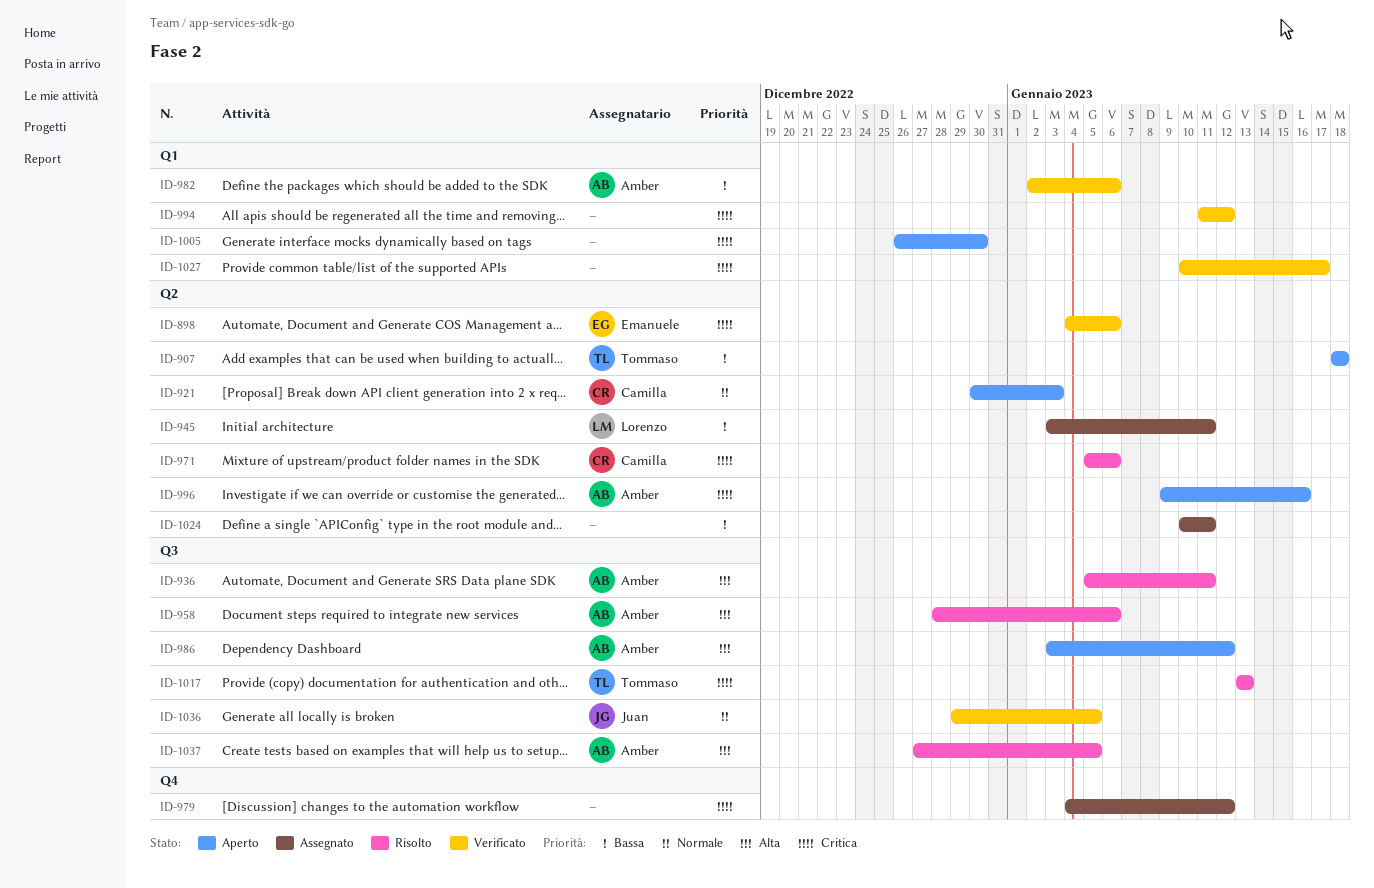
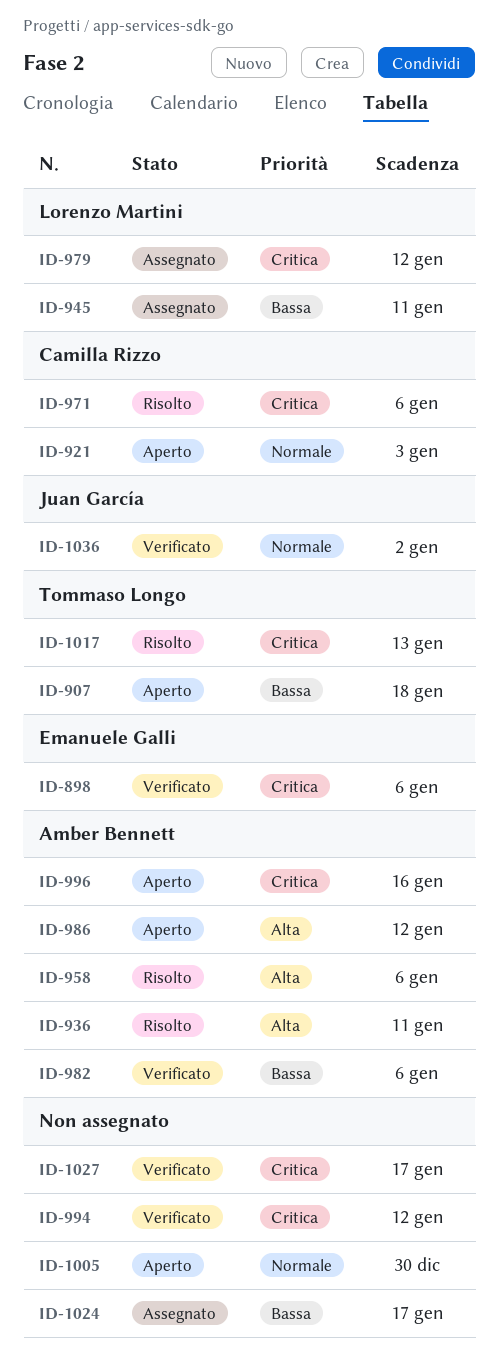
ID-979, owner: none -> Lorenzo Martini
ID-1005, priority: Critica -> Normale
ID-1024, due: Jan 11 -> Jan 17
ID-1036, due: Jan 5 -> Jan 2
ID-1037: present -> none

